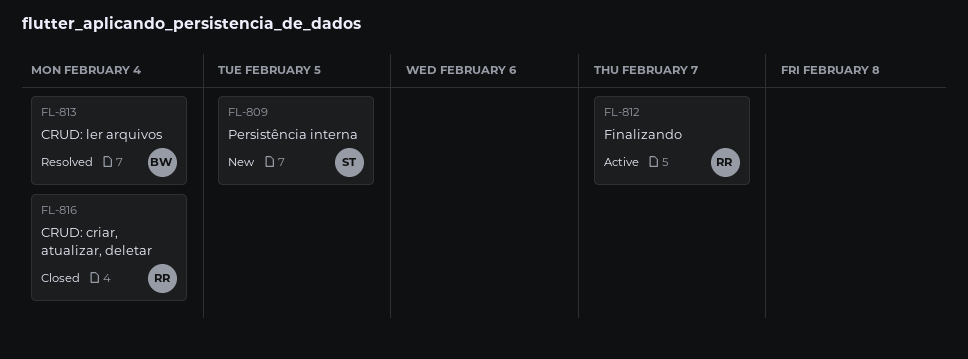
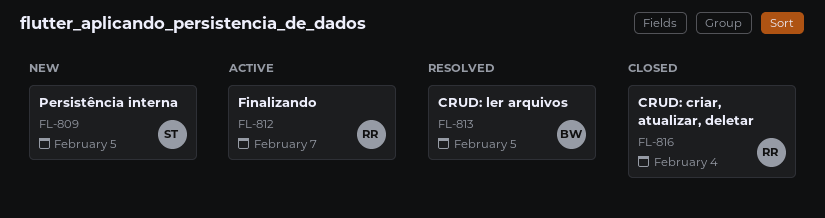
FL-813, due: Feb 4 -> Feb 5

